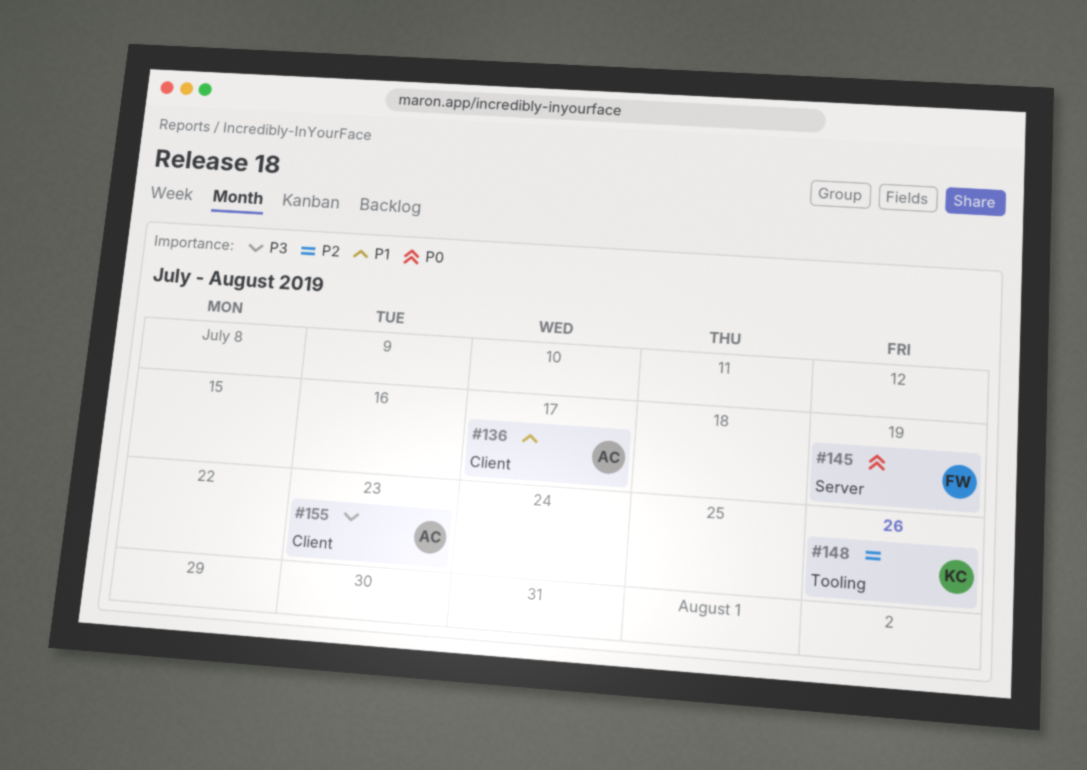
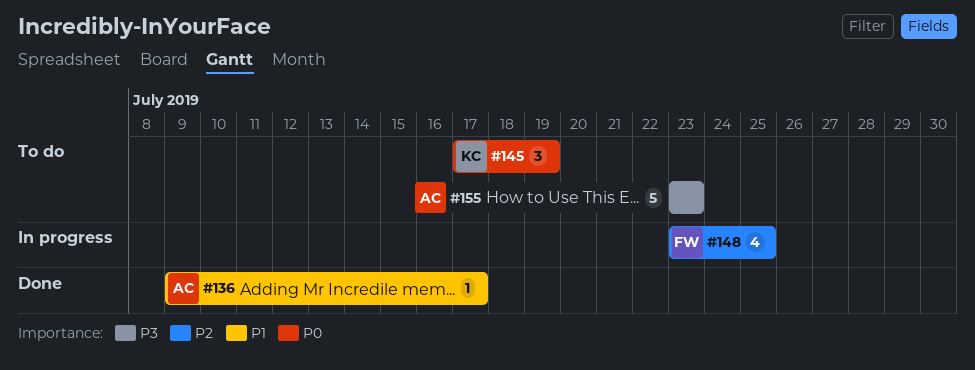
#145, owner: FW -> KC
#148, owner: KC -> FW
#148, due: Jul 26 -> Jul 25

